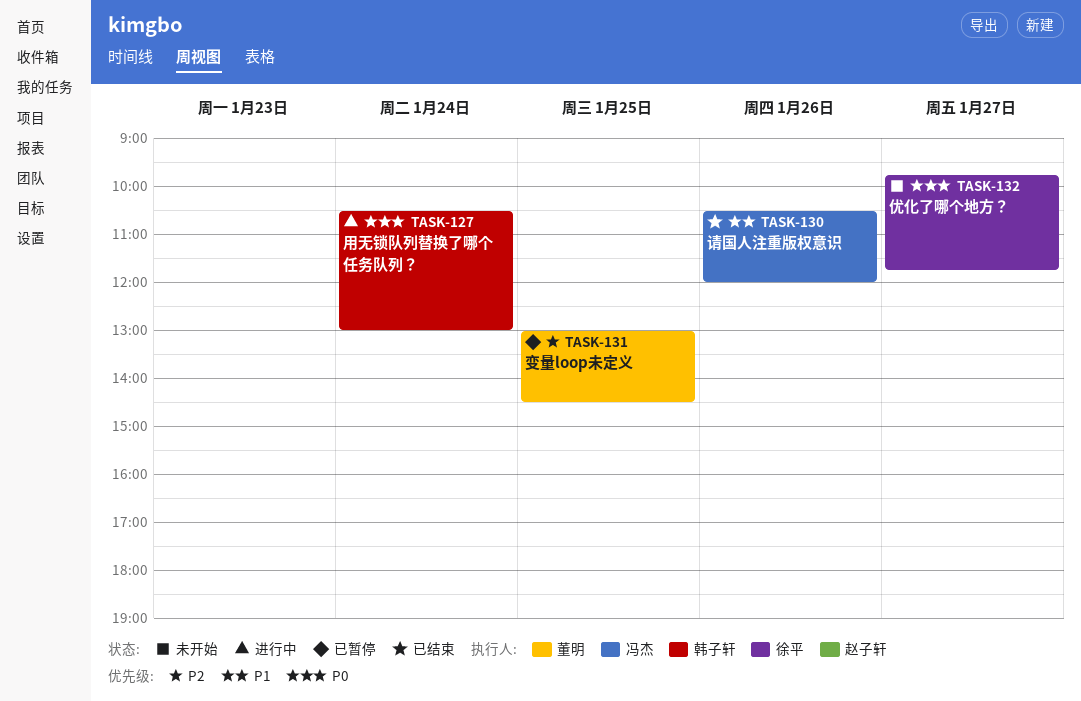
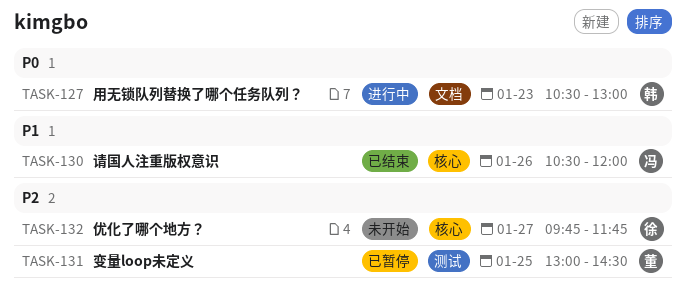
TASK-127, day: Jan 24 -> Jan 23
TASK-132, priority: P0 -> P2

